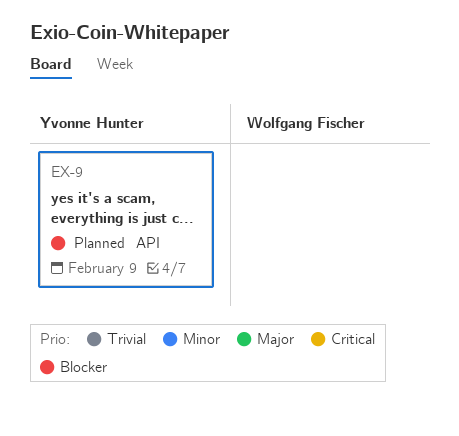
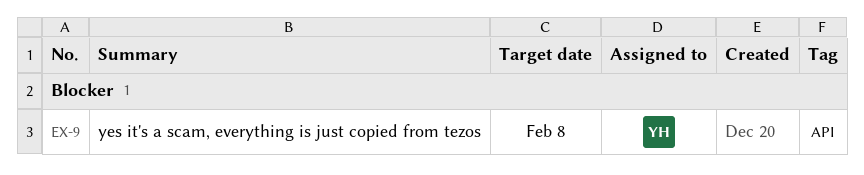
EX-9, due: Feb 9 -> Feb 8

